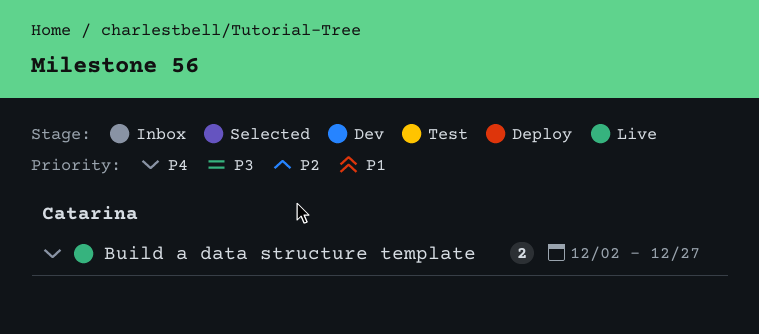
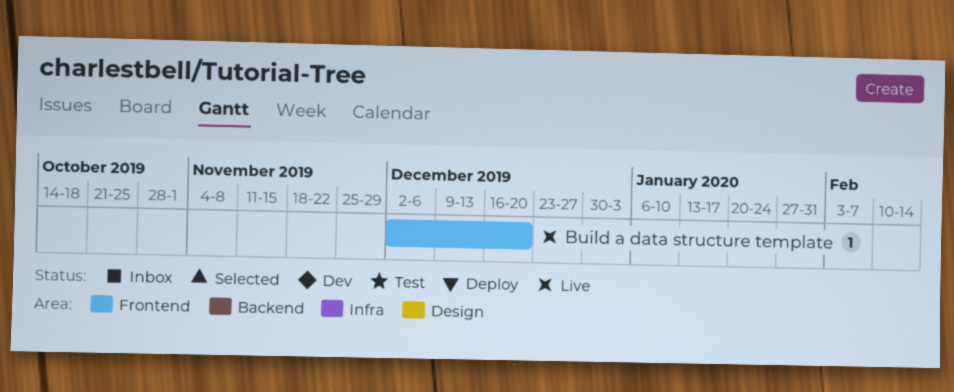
Build a data structure template, estimate: 2 -> 1
Build a data structure template, due: Dec 27 -> Dec 20

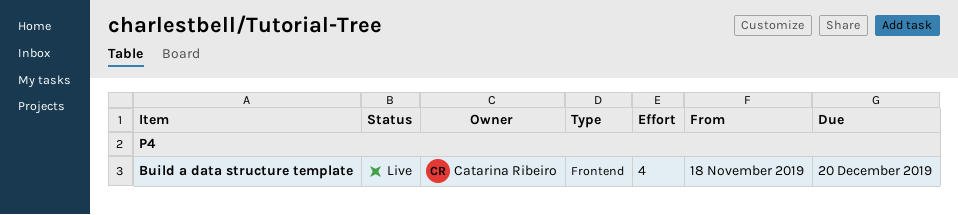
Build a data structure template, estimate: 1 -> 4
Build a data structure template, start: Dec 2 -> Nov 18

